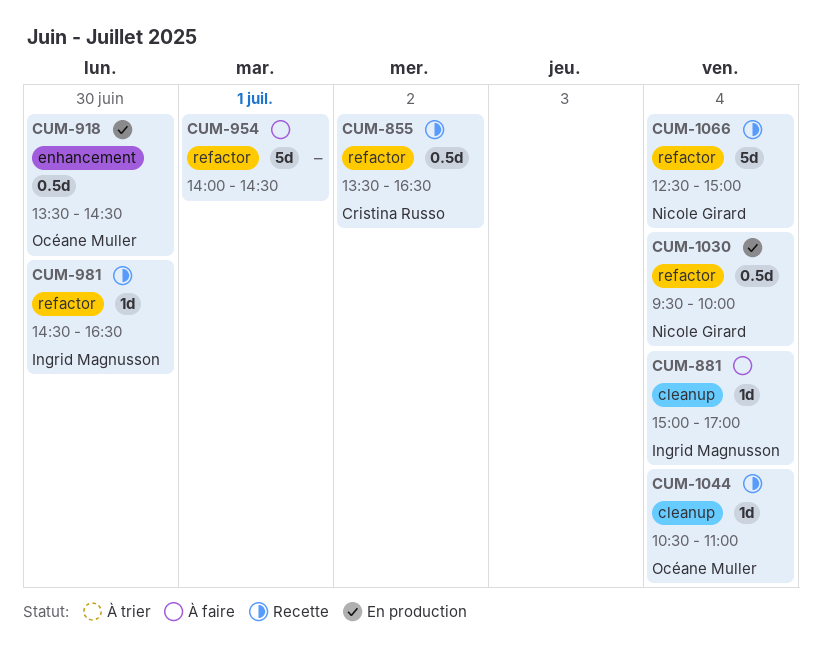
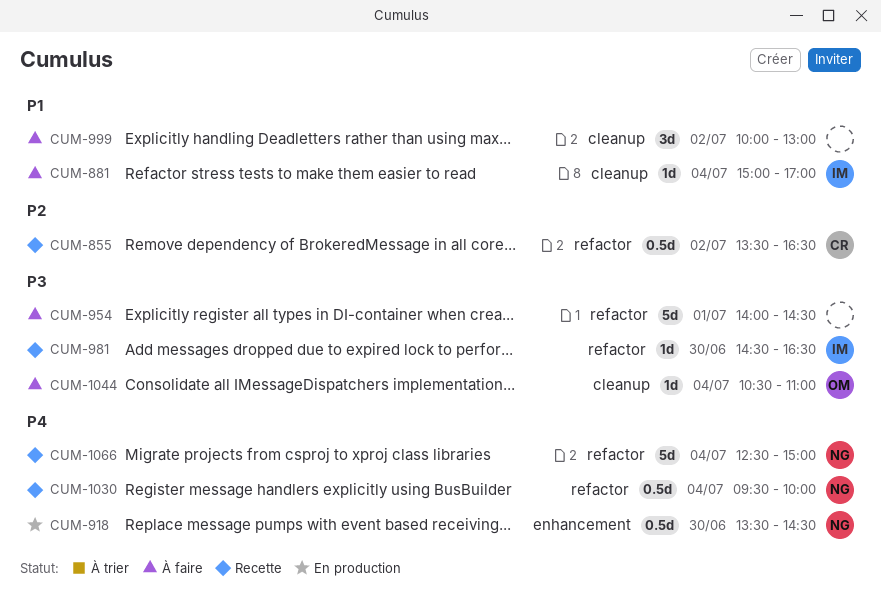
CUM-918, owner: Océane Muller -> Nicole Girard
CUM-999: none -> present
CUM-1030, status: En production -> Recette
CUM-1044, status: Recette -> À faire

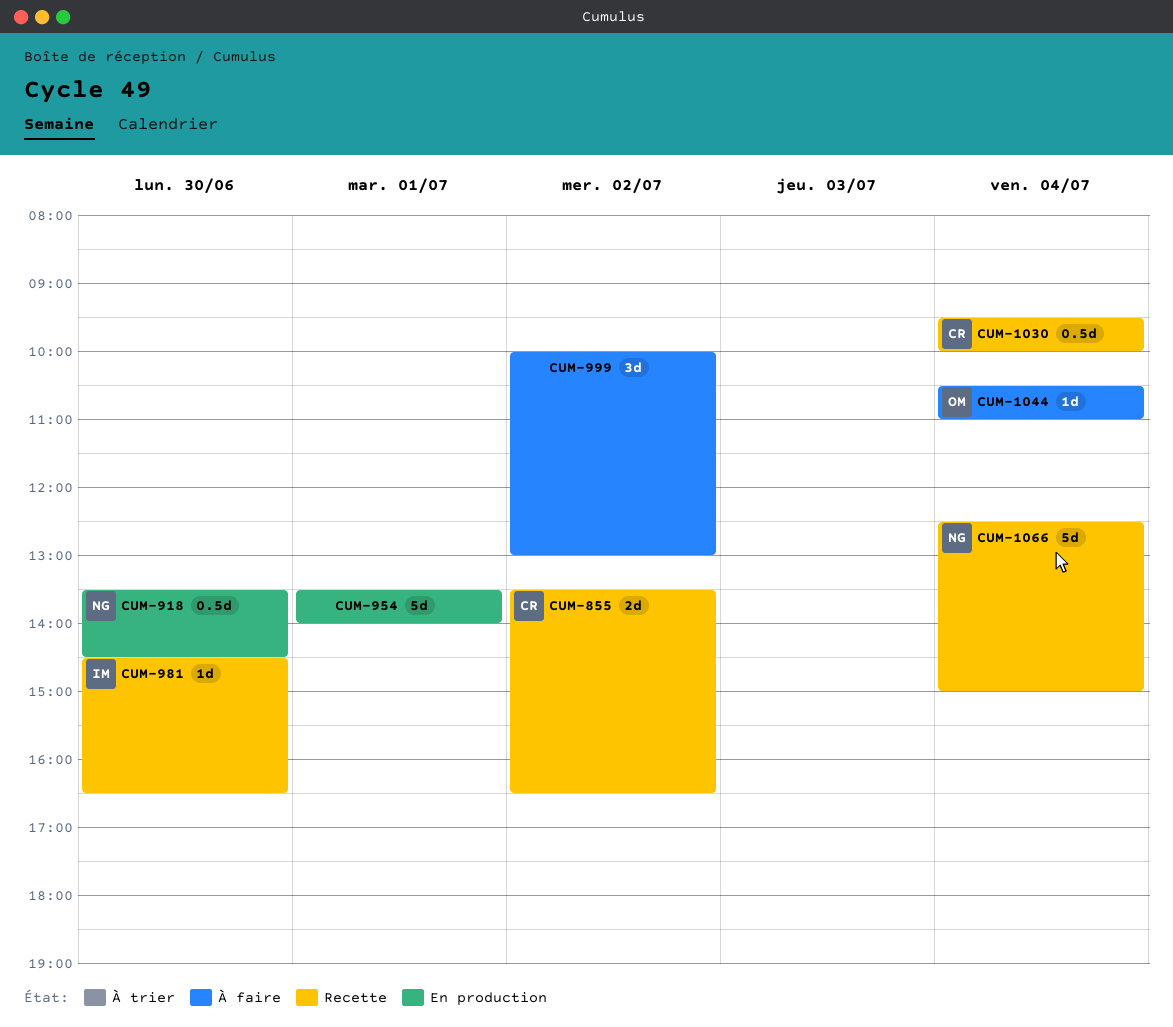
CUM-855, estimate: 0.5d -> 2d
CUM-881: present -> none
CUM-954, status: À faire -> En production
CUM-954, begins: 14:00 -> 13:30
CUM-954, ends: 14:30 -> 14:00
CUM-1030, owner: NG -> CR

